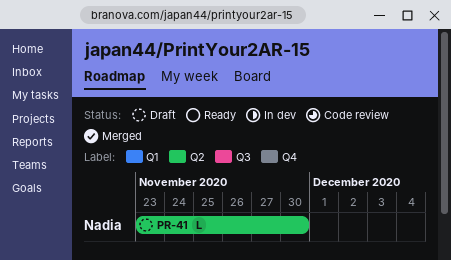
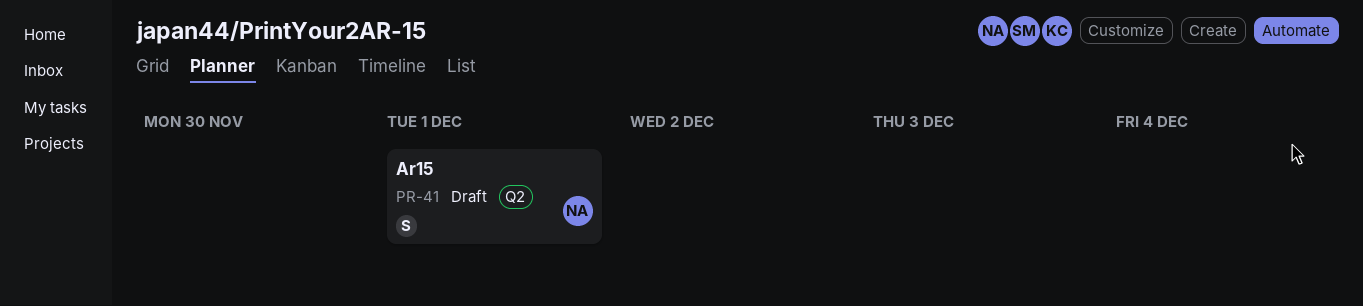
PR-41, estimate: L -> S
PR-41, due: Nov 30 -> Dec 1

